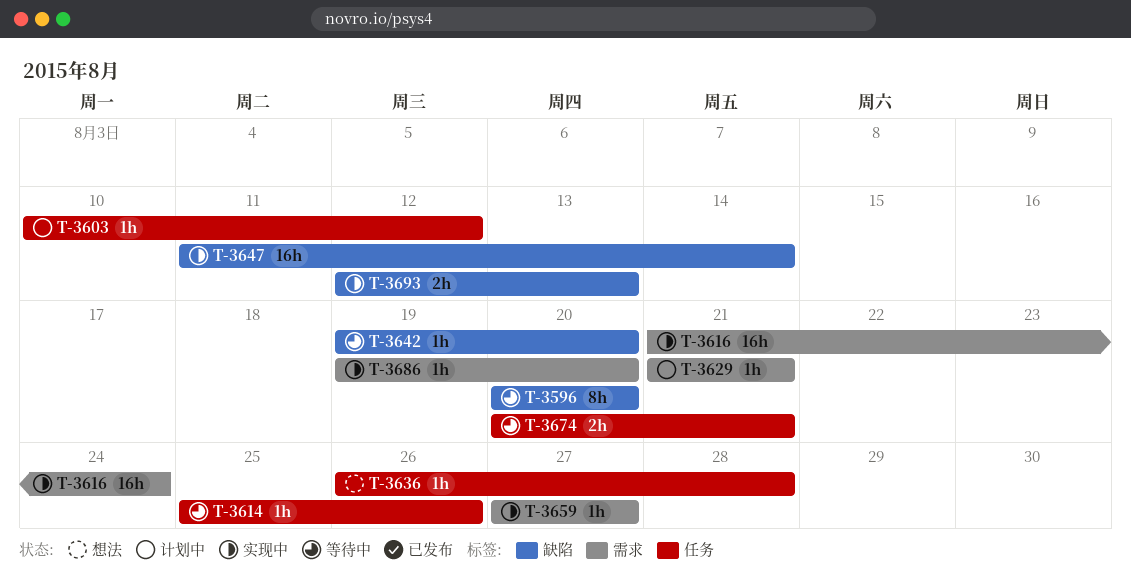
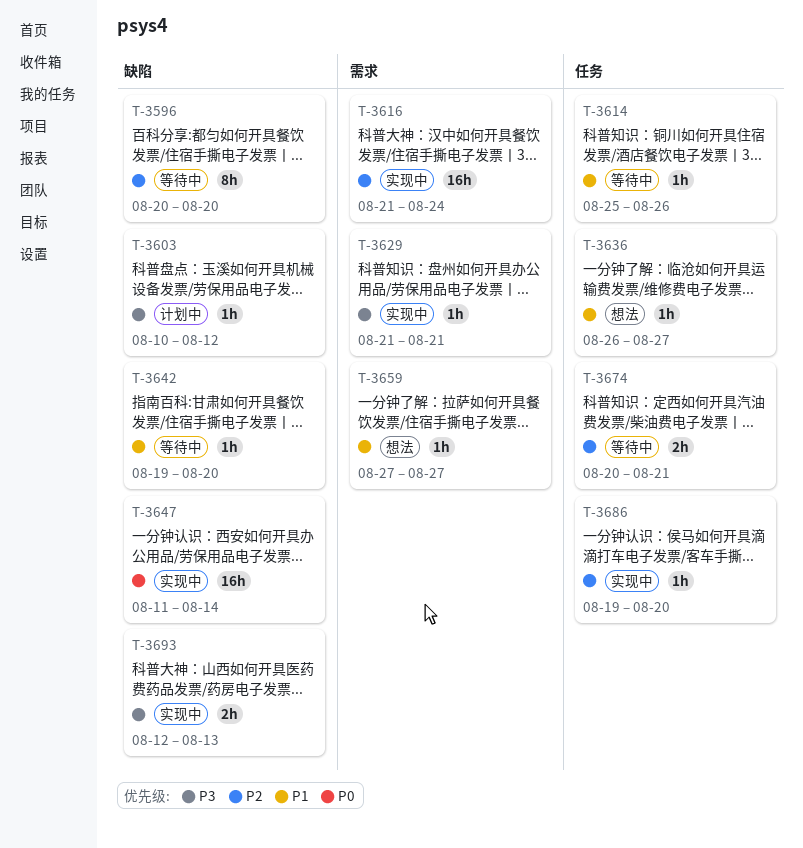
T-3603, label: 任务 -> 缺陷
T-3629, status: 计划中 -> 实现中
T-3636, due: Aug 28 -> Aug 27
T-3659, status: 实现中 -> 想法
T-3686, label: 需求 -> 任务

